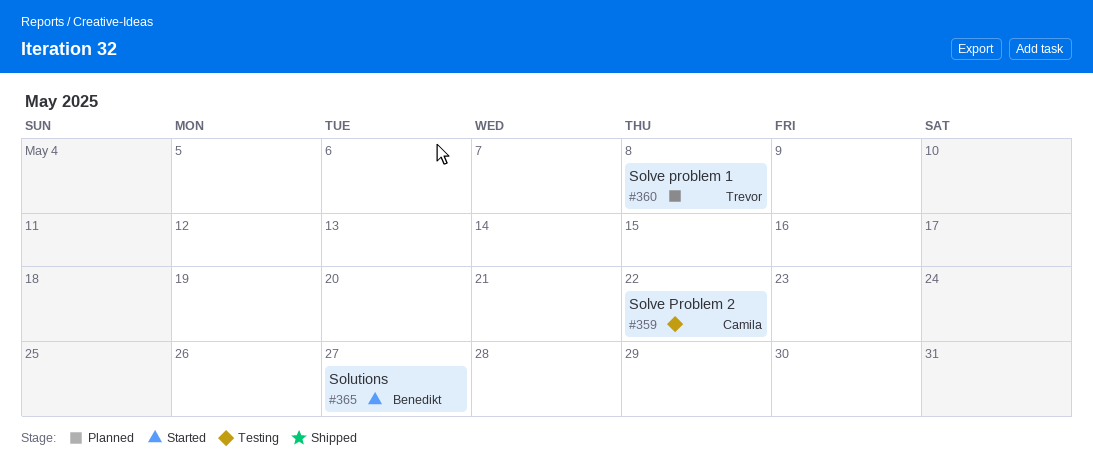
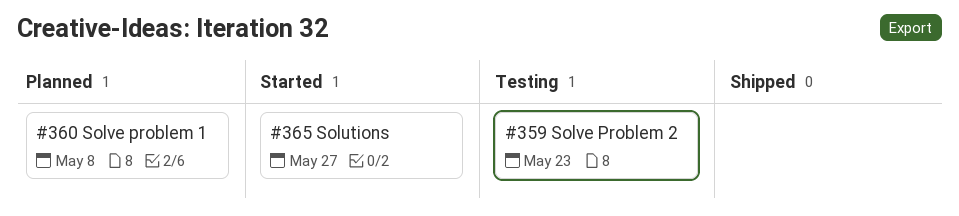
#359, due: May 22 -> May 23

